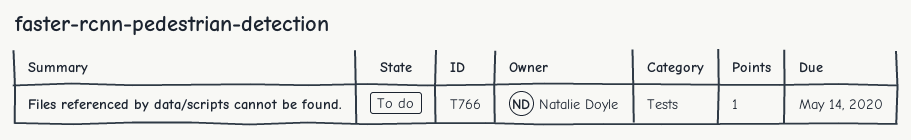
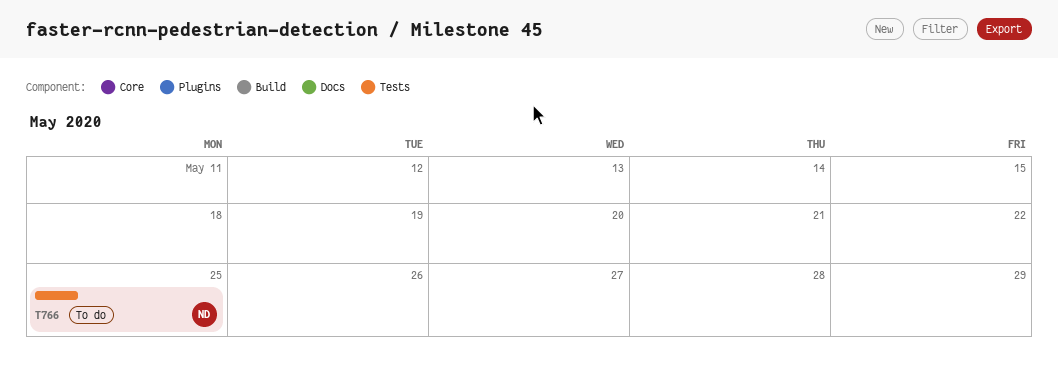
T766, due: May 14 -> May 25

